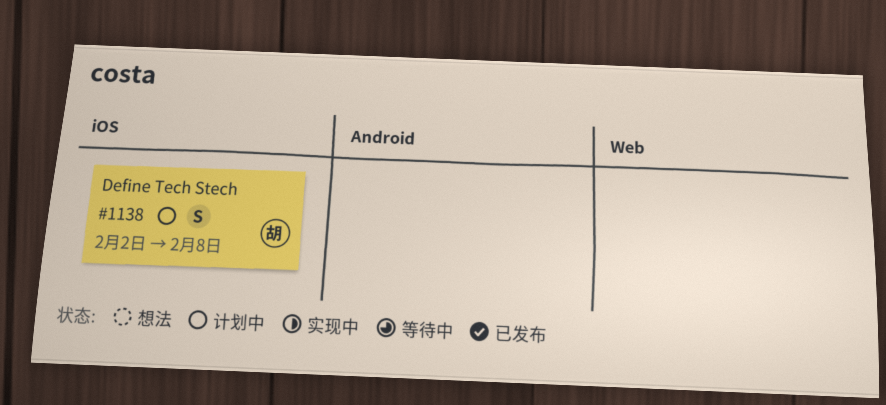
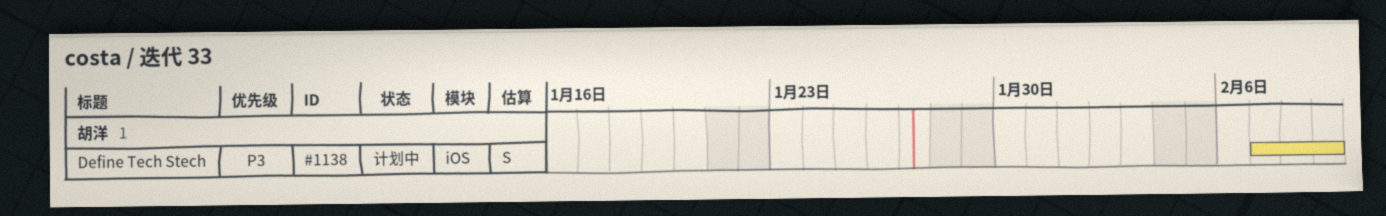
#1138, start: Feb 2 -> Feb 7
#1138, due: Feb 8 -> Feb 9

